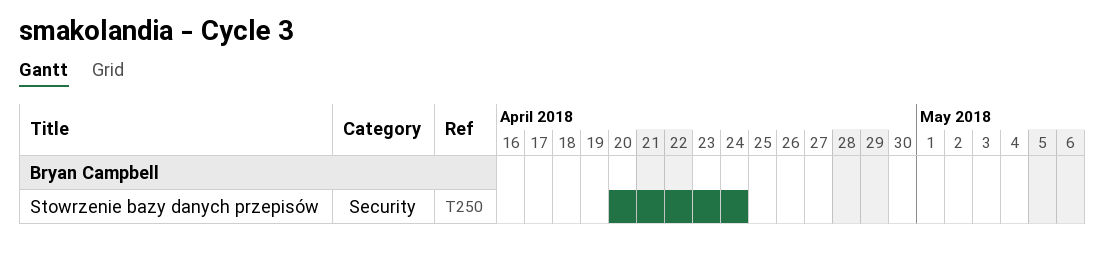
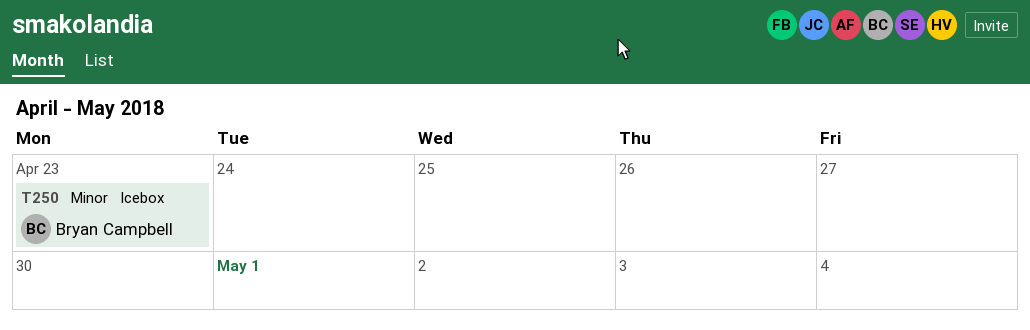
T250, due: Apr 24 -> Apr 23

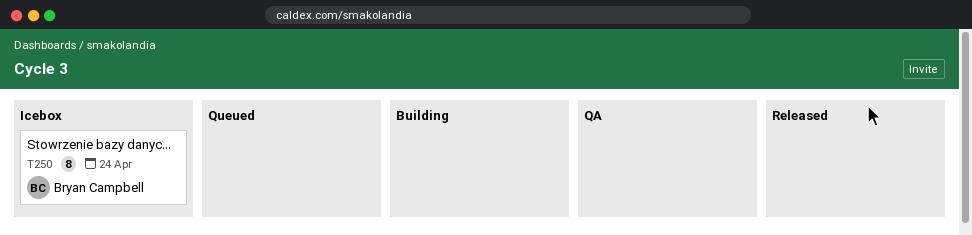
T250, due: Apr 23 -> Apr 24

